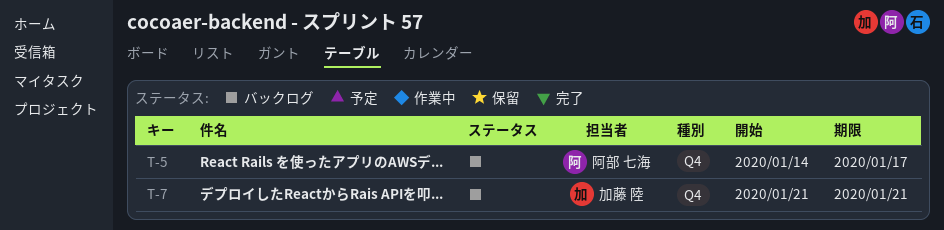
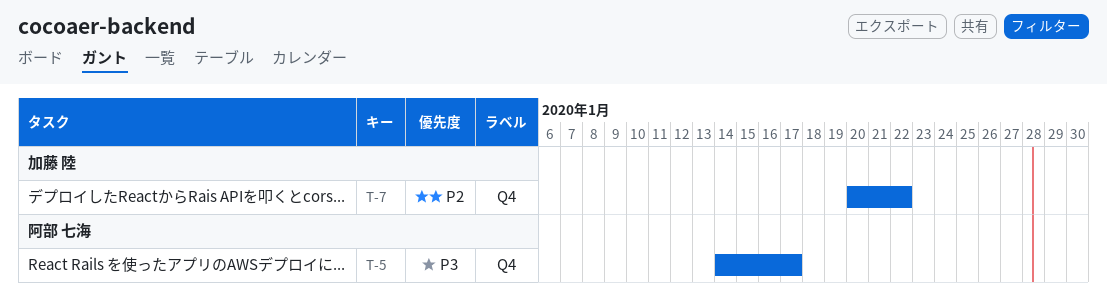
T-7, start: Jan 21 -> Jan 20
T-7, due: Jan 21 -> Jan 22

